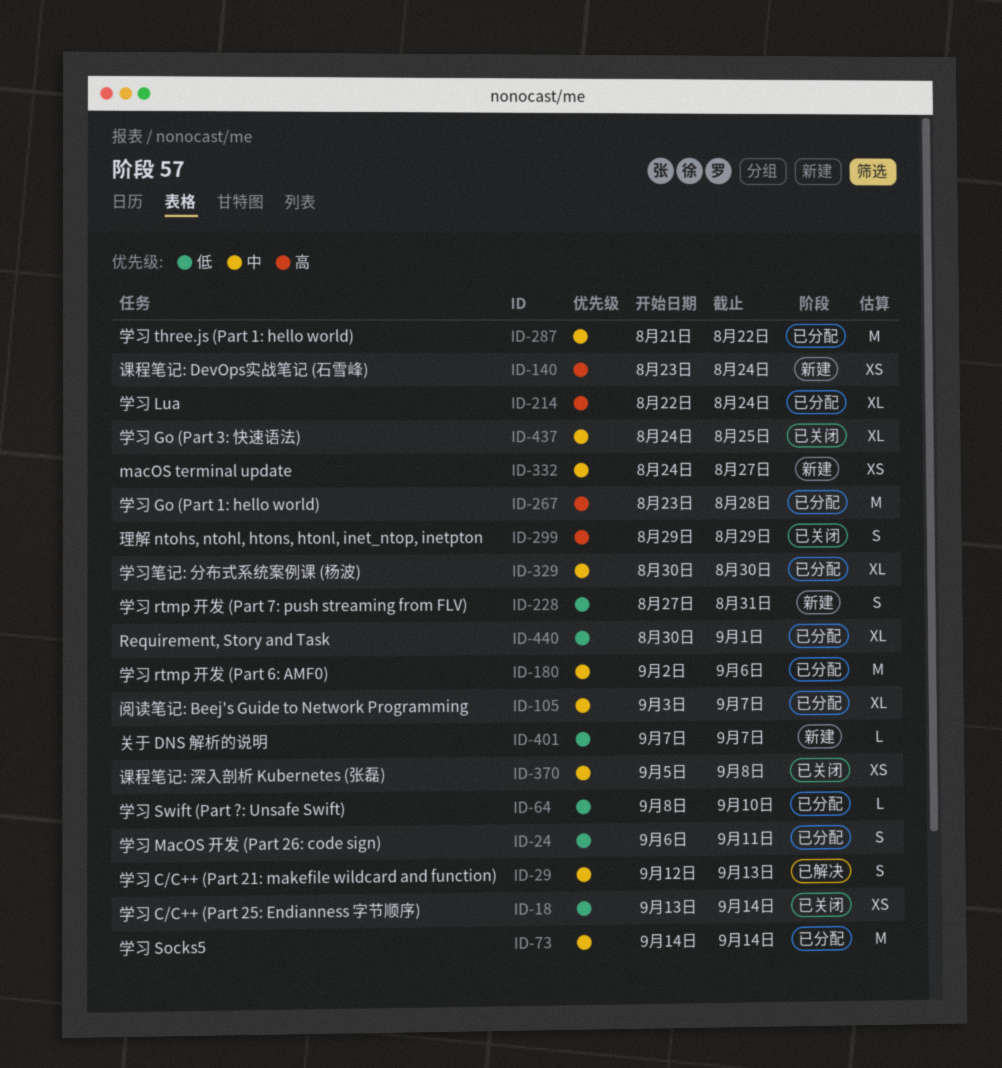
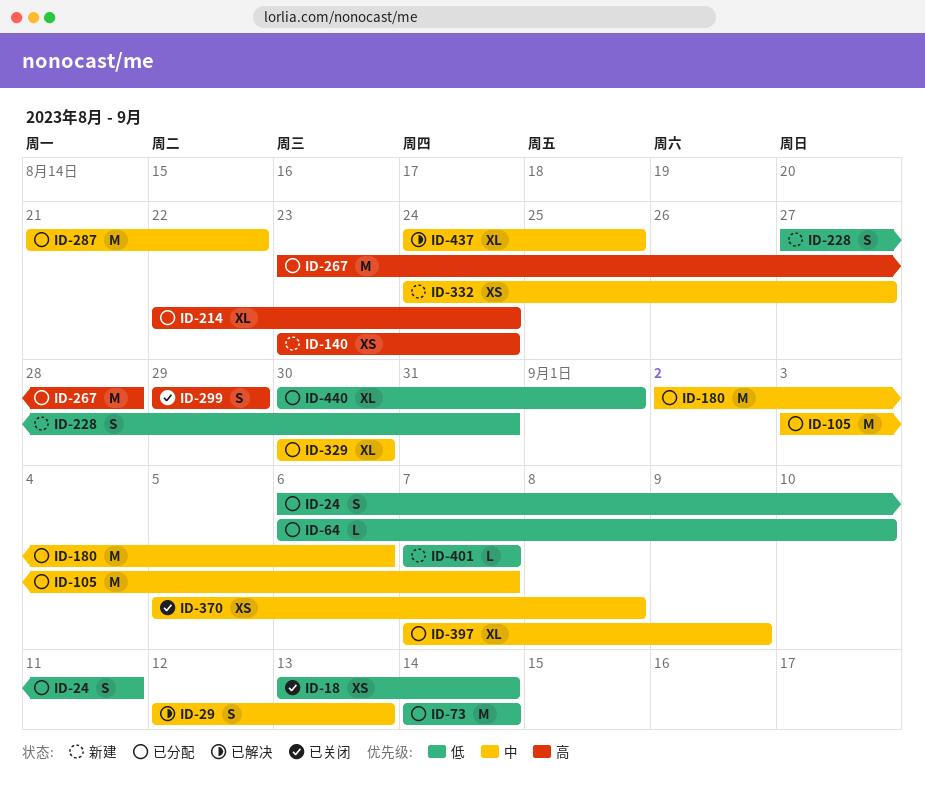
ID-64, start: Sep 8 -> Sep 6
ID-73, priority: 中 -> 低
ID-105, estimate: XL -> M
ID-397: none -> present
ID-437, status: 已关闭 -> 已解决

